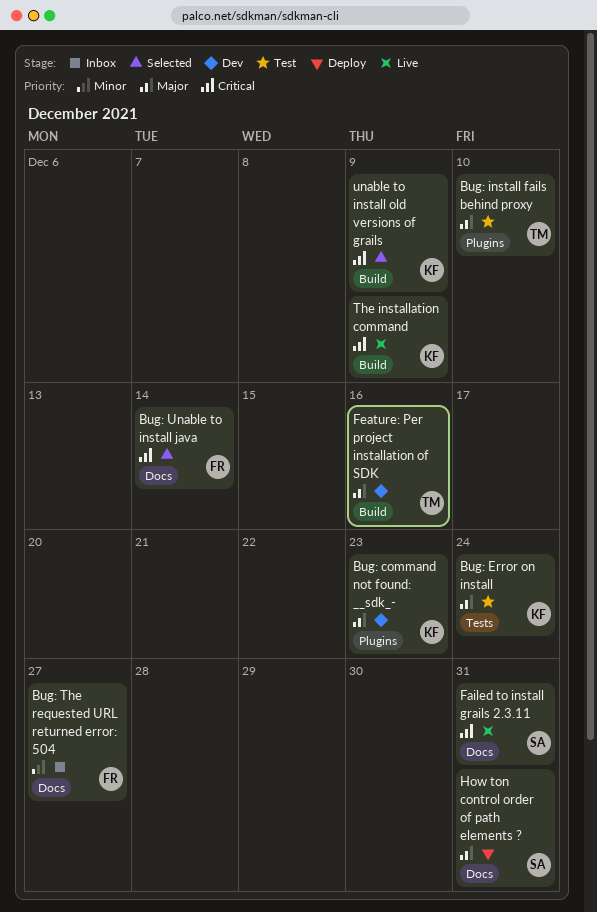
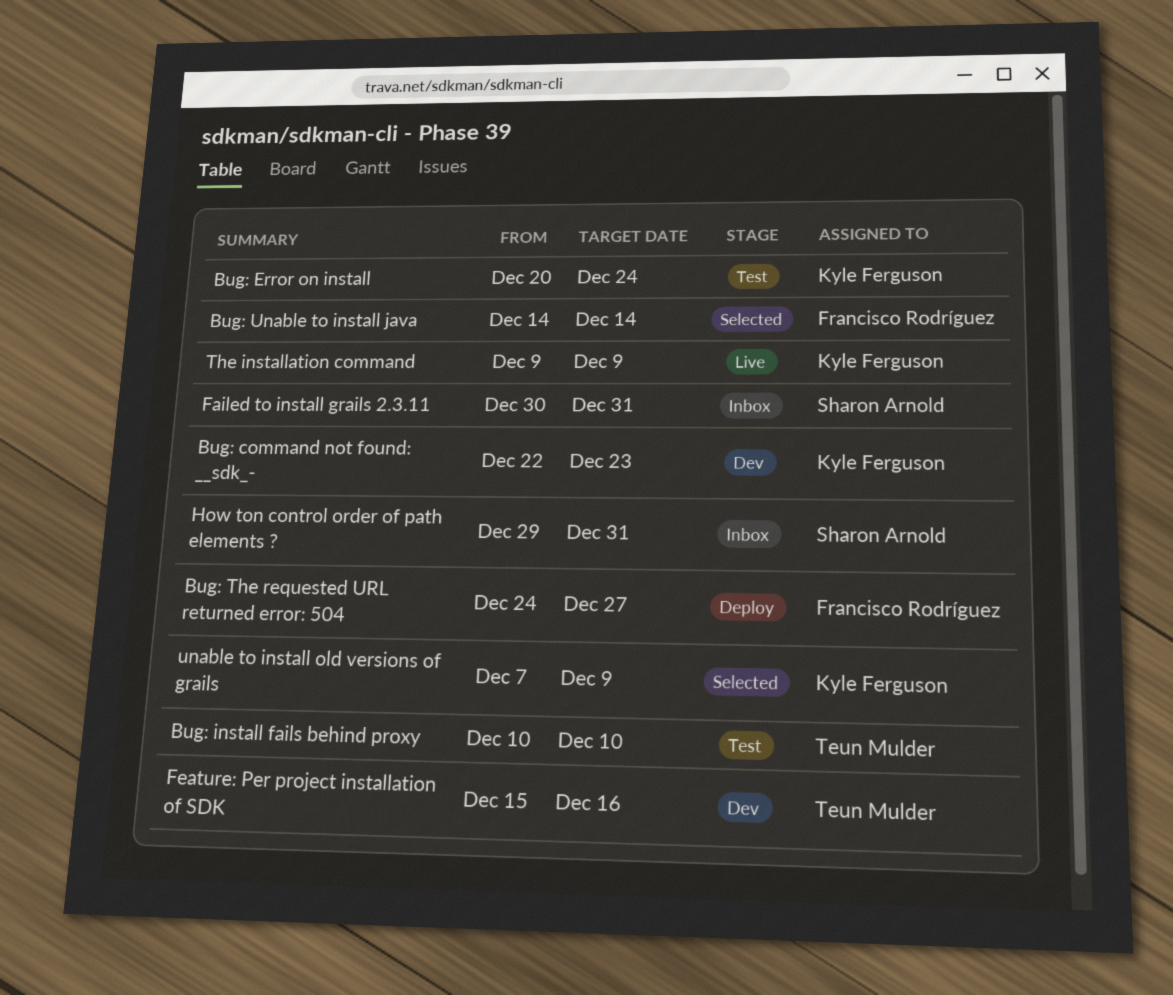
Bug: The requested URL returned error: 504, status: Inbox -> Deploy
Failed to install grails 2.3.11, status: Live -> Inbox
How ton control order of path elements ?, status: Deploy -> Inbox

